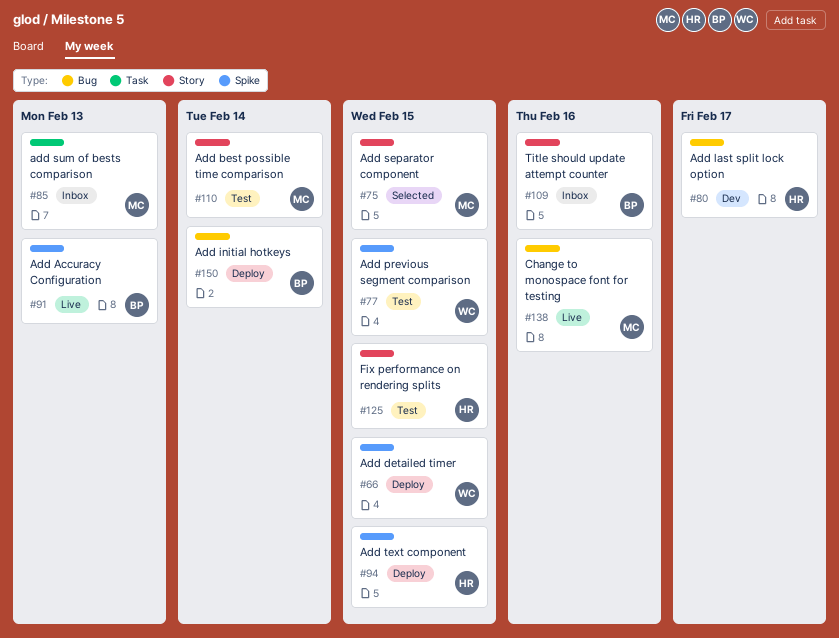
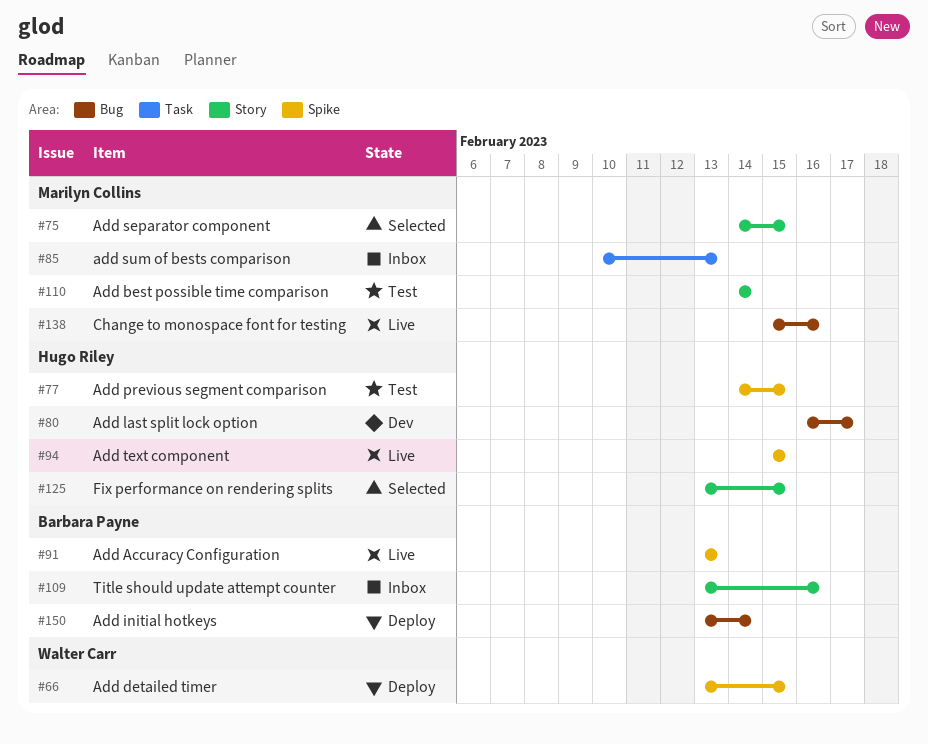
#77, owner: Walter Carr -> Hugo Riley
#94, status: Deploy -> Live
#125, status: Test -> Selected

